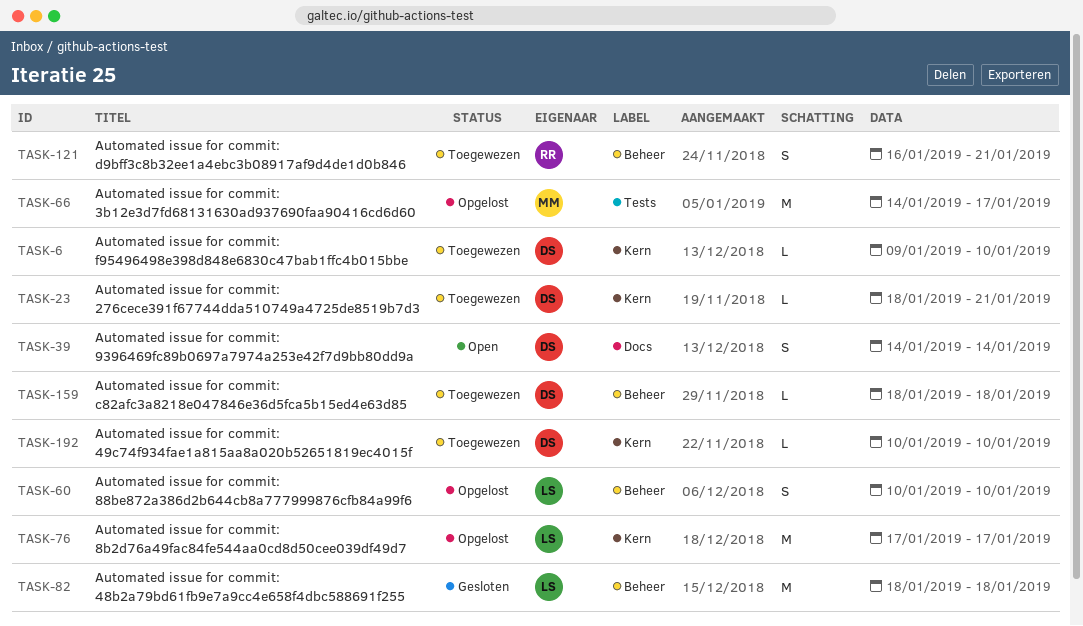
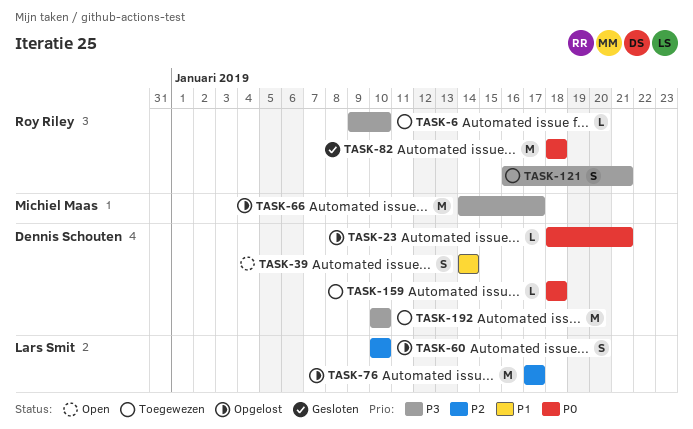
TASK-6, owner: Dennis Schouten -> Roy Riley
TASK-23, status: Toegewezen -> Opgelost
TASK-82, owner: Lars Smit -> Roy Riley
TASK-192, estimate: L -> M

